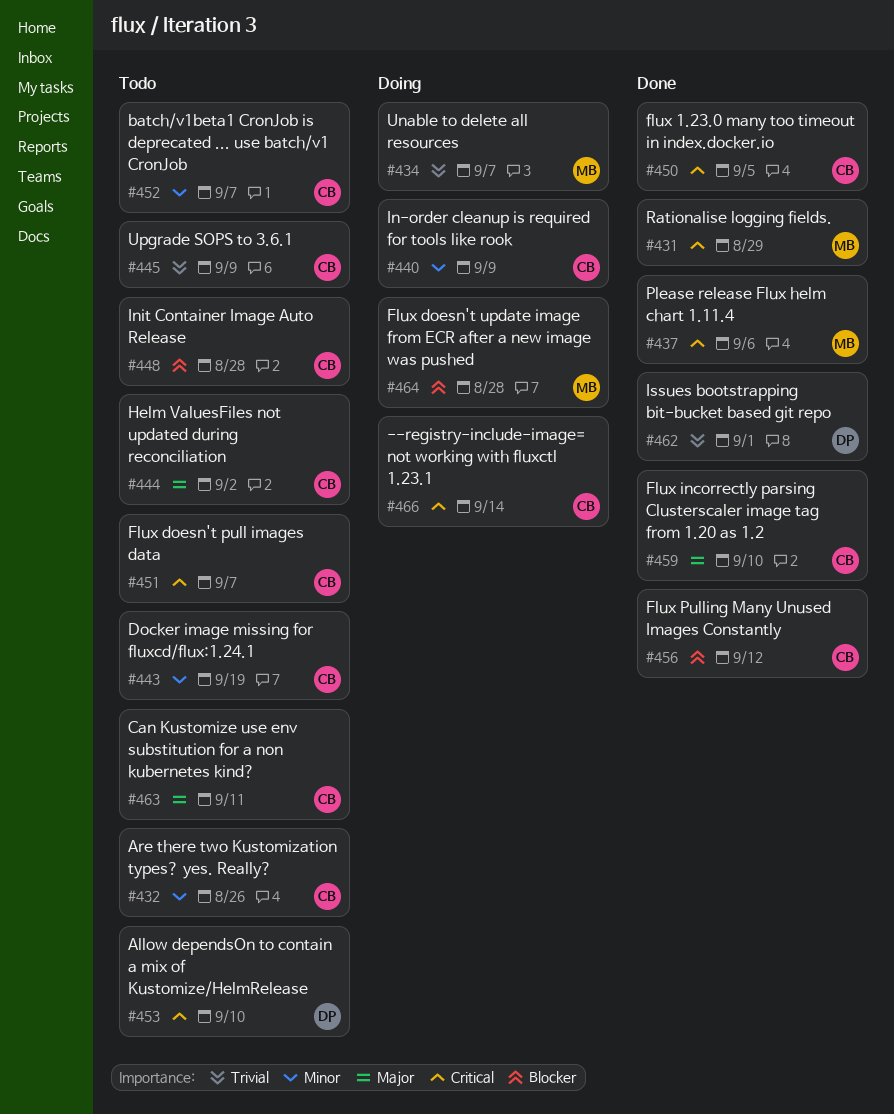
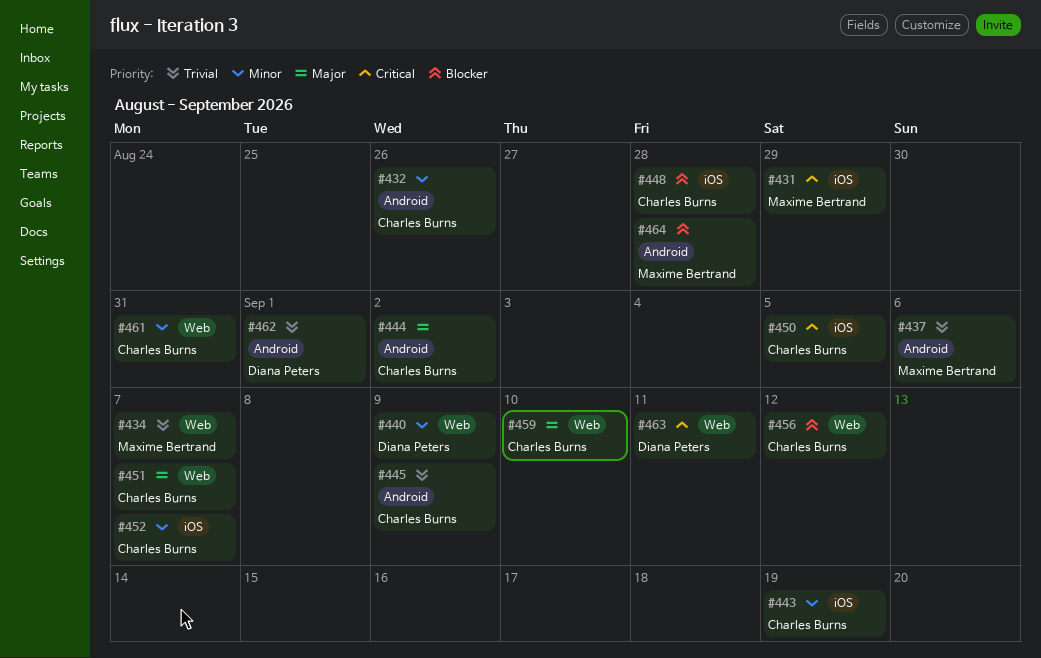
#437, priority: Critical -> Trivial
#440, owner: Charles Burns -> Diana Peters
#451, priority: Critical -> Major
#453: present -> none
#461: none -> present
#463, owner: Charles Burns -> Diana Peters
#463, priority: Major -> Critical
#466: present -> none

